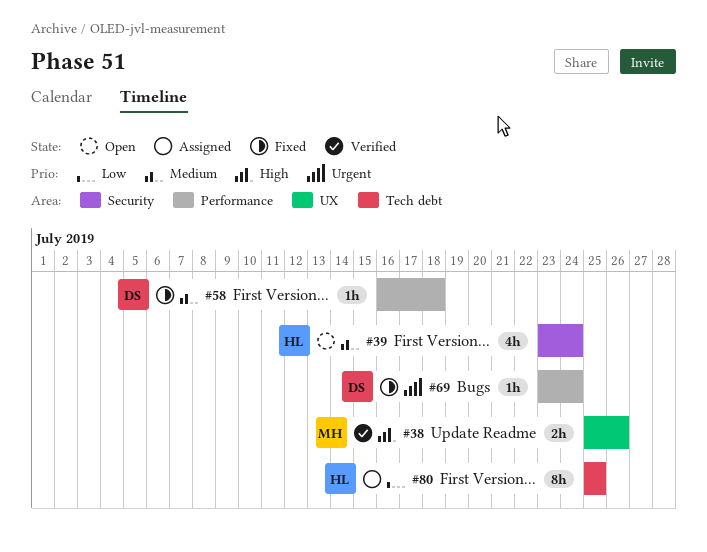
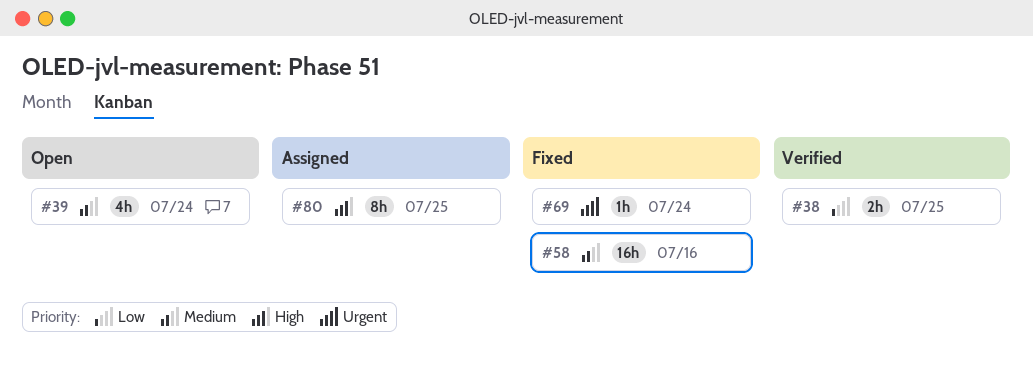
#38, priority: High -> Low
#38, due: Jul 26 -> Jul 25
#58, estimate: 1h -> 16h
#58, due: Jul 18 -> Jul 16
#80, priority: Low -> High

